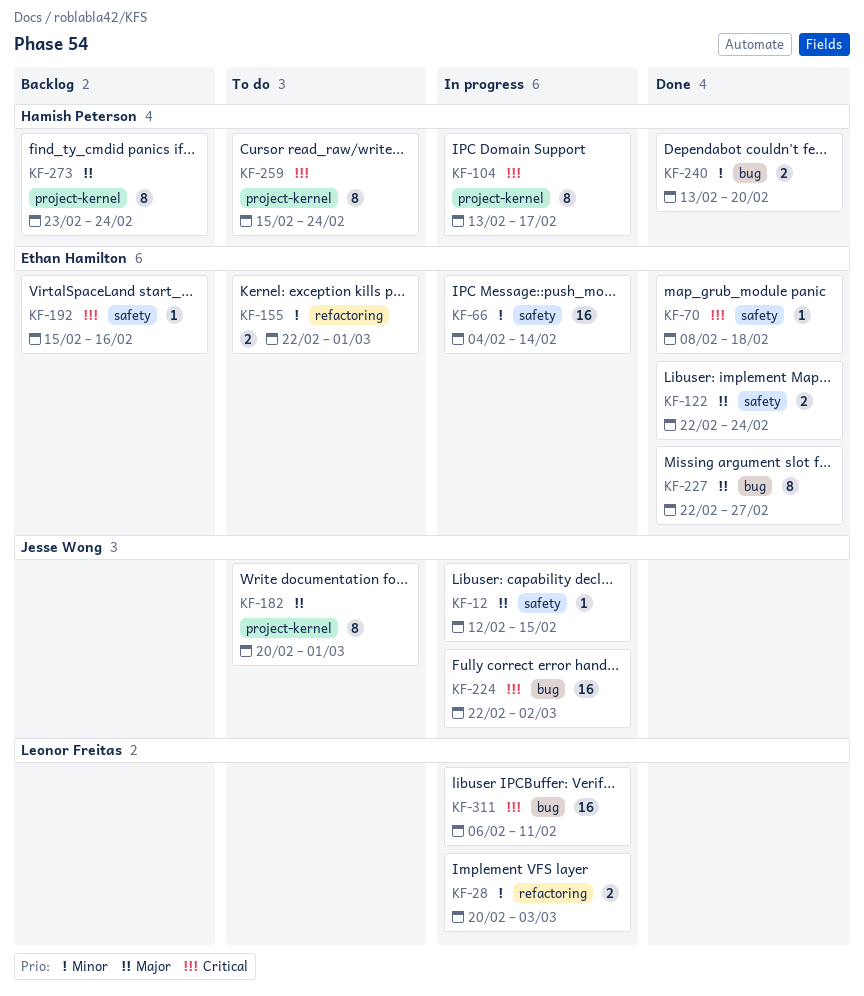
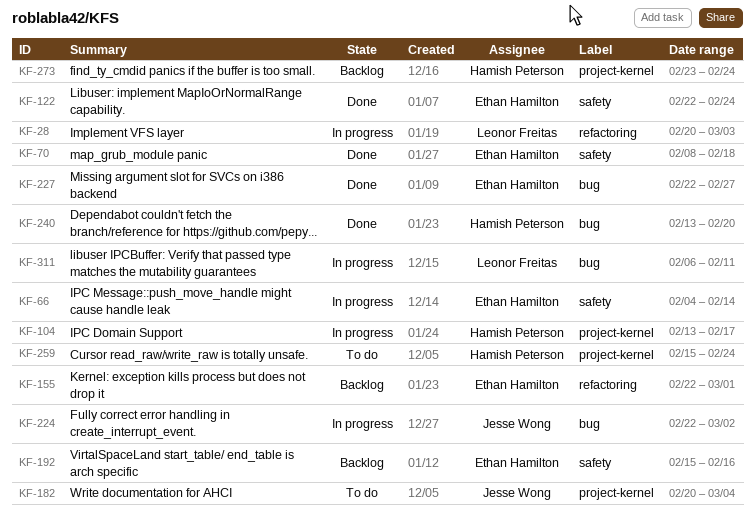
KF-12: present -> none
KF-155, status: To do -> Backlog
KF-182, due: Mar 1 -> Mar 4

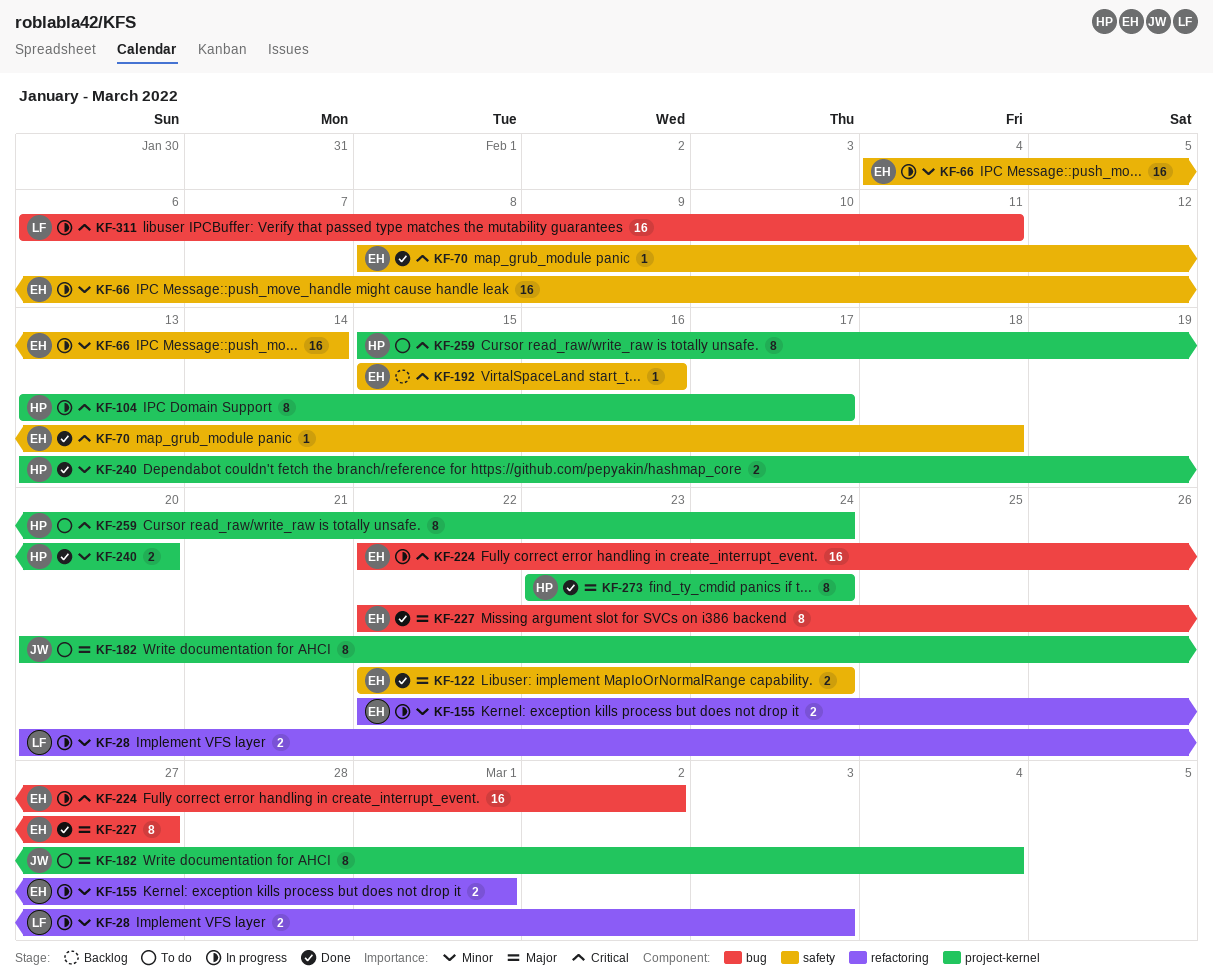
KF-155, status: Backlog -> In progress
KF-224, owner: Jesse Wong -> Ethan Hamilton
KF-240, label: bug -> project-kernel
KF-273, status: Backlog -> Done

